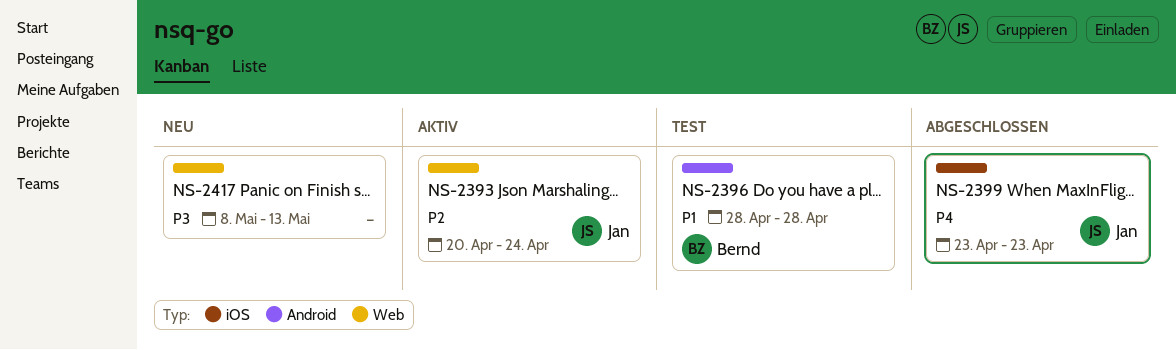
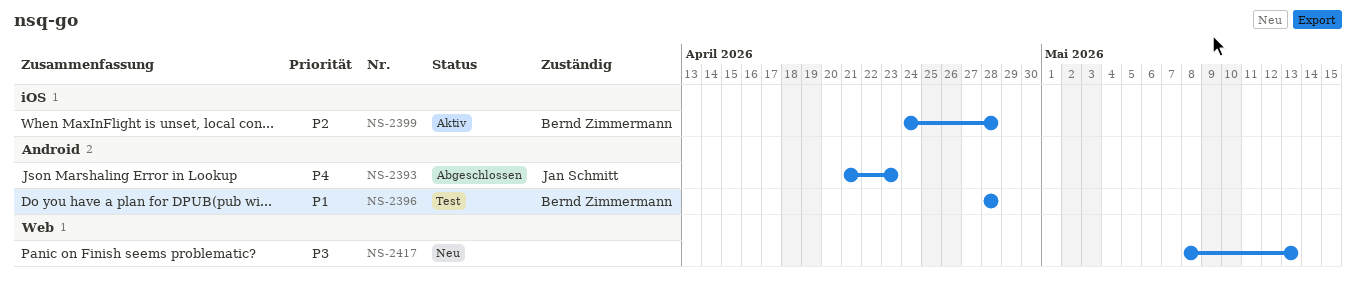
NS-2393, status: Aktiv -> Abgeschlossen
NS-2393, priority: P2 -> P4
NS-2393, label: Web -> Android
NS-2393, start: Apr 20 -> Apr 21
NS-2393, due: Apr 24 -> Apr 23
NS-2399, status: Abgeschlossen -> Aktiv
NS-2399, owner: Jan Schmitt -> Bernd Zimmermann
NS-2399, priority: P4 -> P2
NS-2399, start: Apr 23 -> Apr 24
NS-2399, due: Apr 23 -> Apr 28

